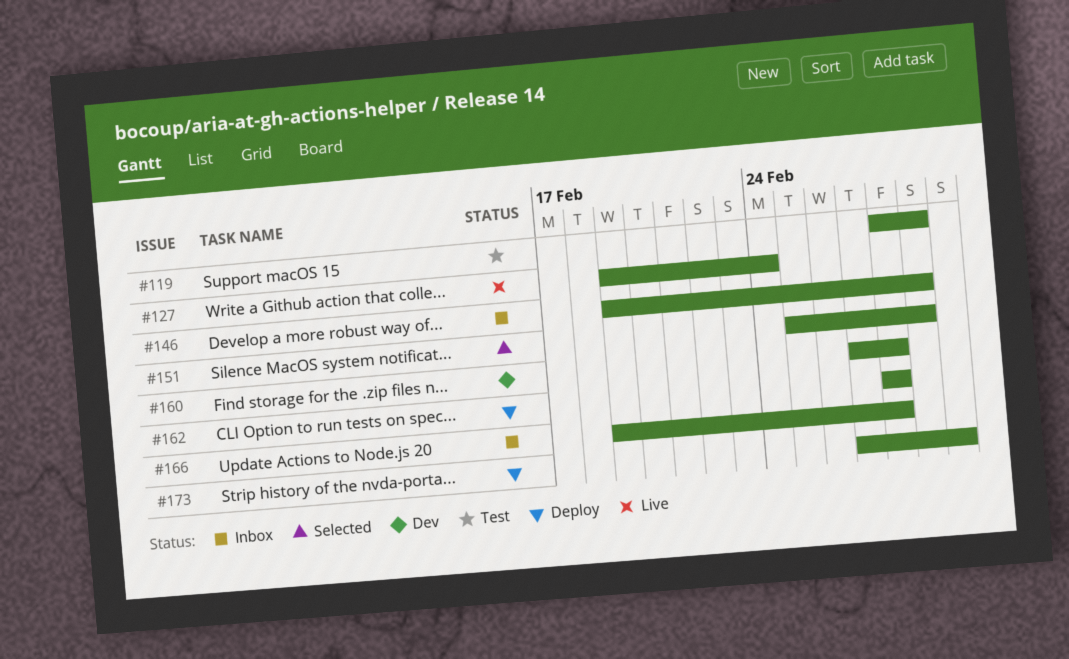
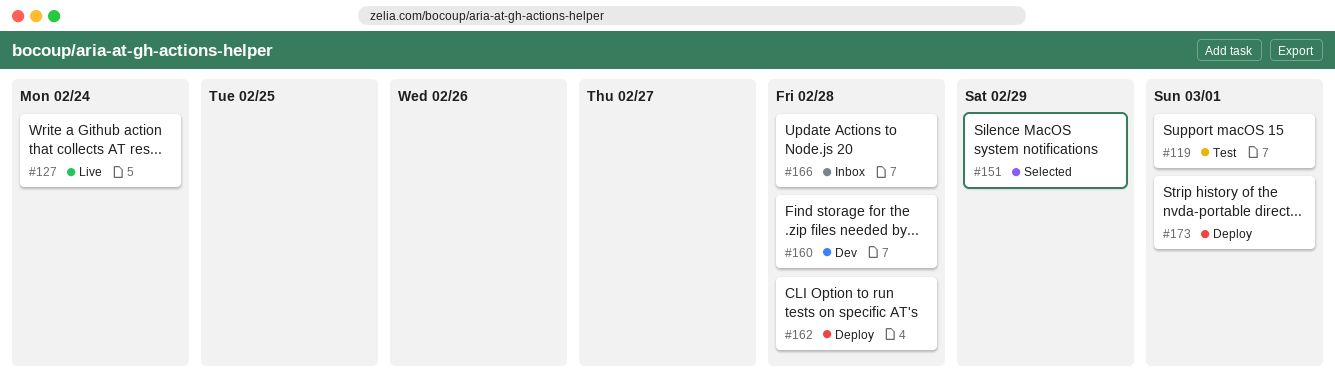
#119, due: Feb 29 -> Mar 1
#146: present -> none

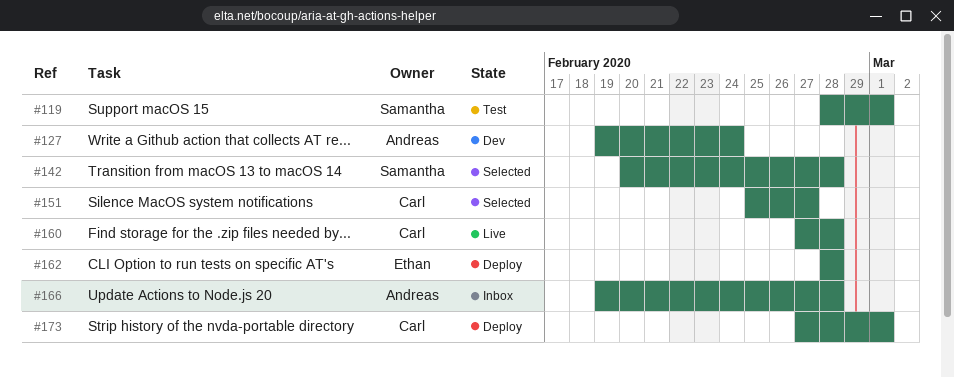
#127, status: Live -> Dev
#142: none -> present
#151, due: Feb 29 -> Feb 27
#160, status: Dev -> Live

